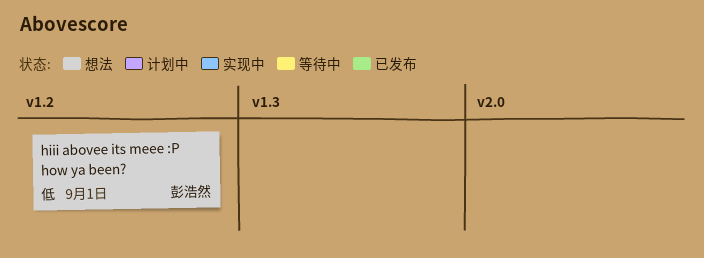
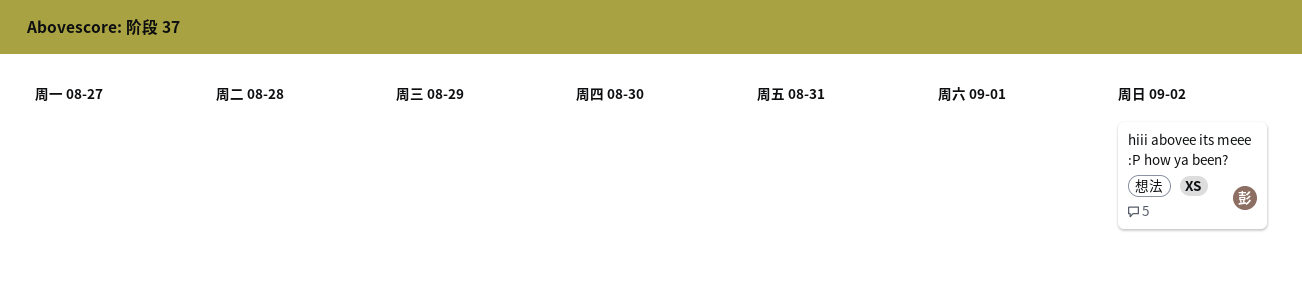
hiii abovee its meee :P how ya been?, due: Sep 1 -> Sep 2

